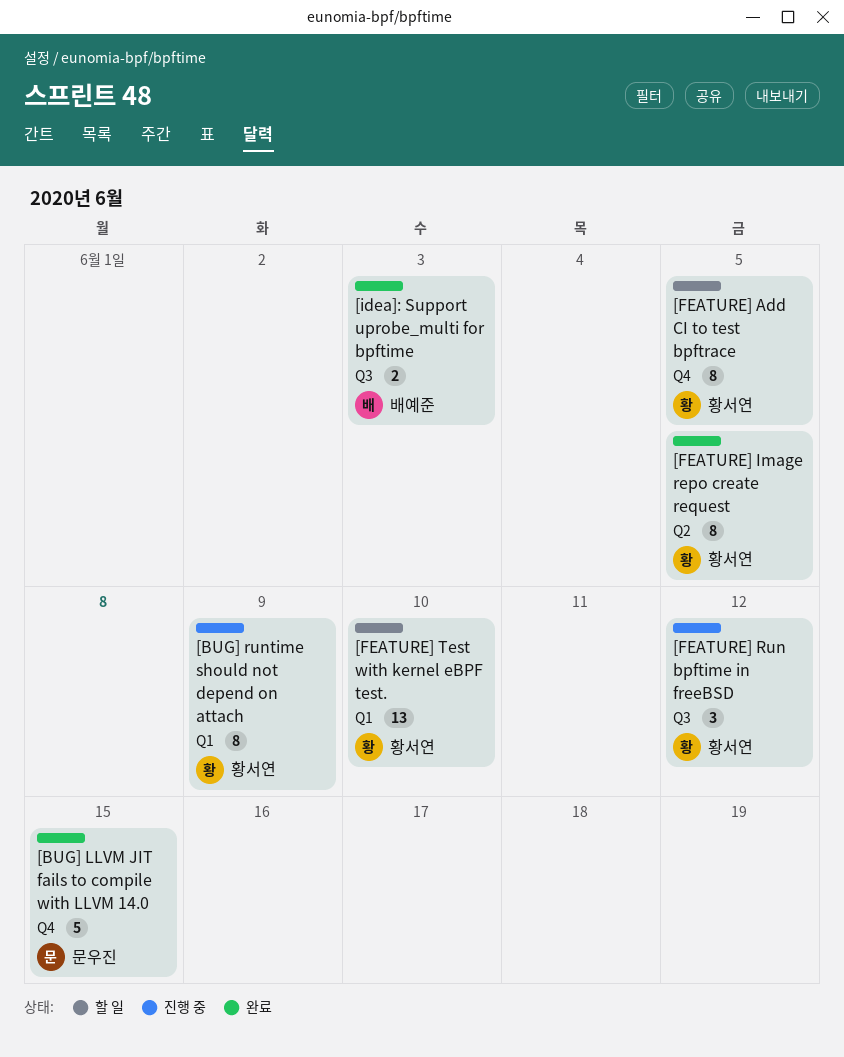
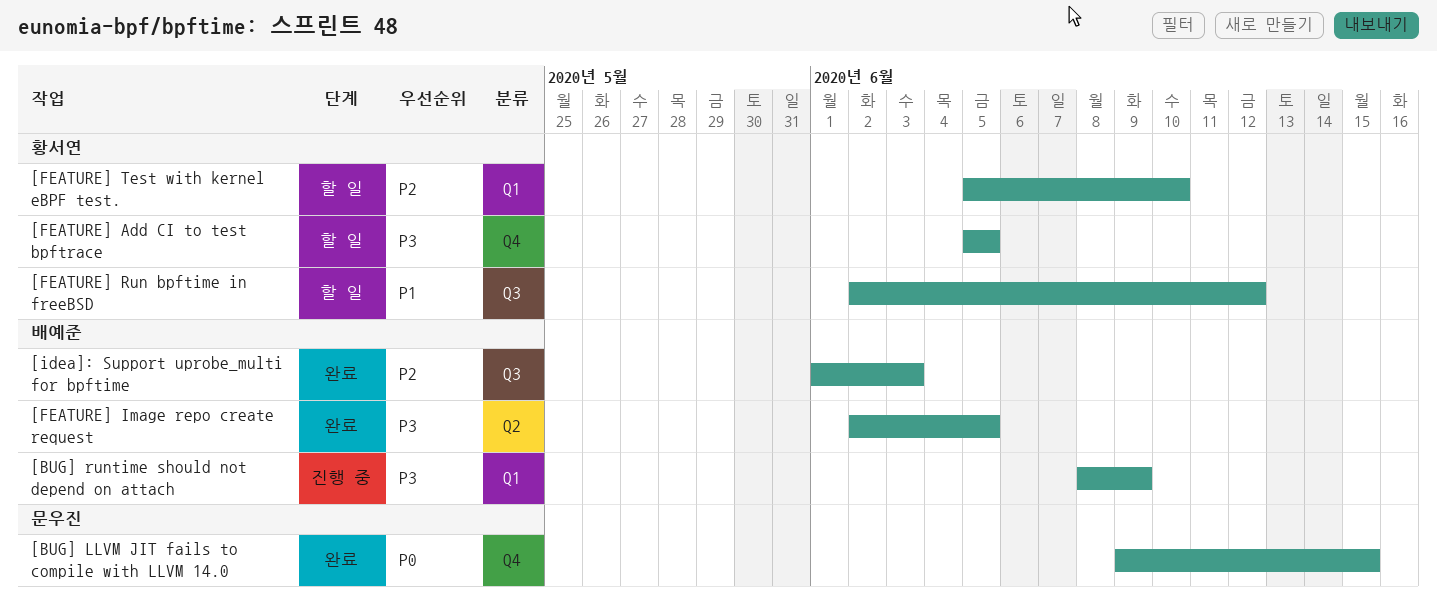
[BUG] runtime should not depend on attach, owner: 황서연 -> 배예준
[FEATURE] Image repo create request, owner: 황서연 -> 배예준
[FEATURE] Run bpftime in freeBSD, status: 진행 중 -> 할 일

